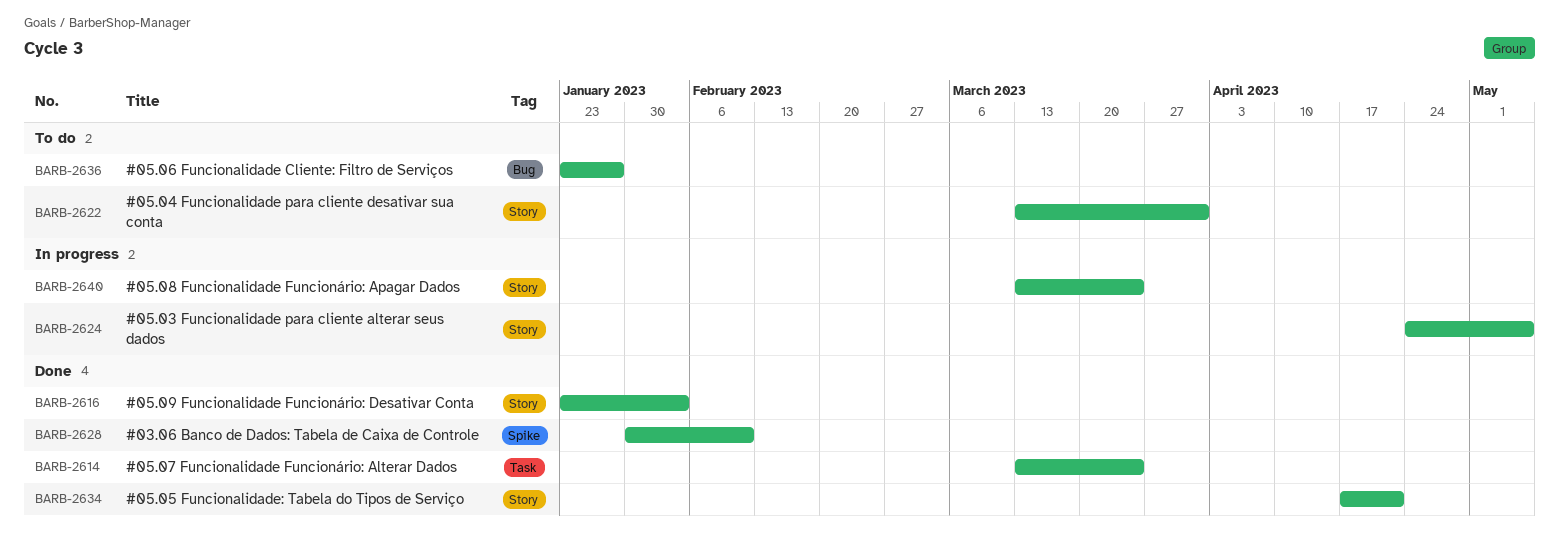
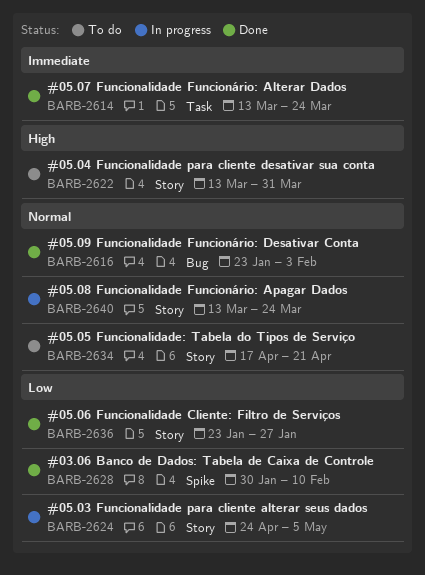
BARB-2616, label: Story -> Bug
BARB-2634, status: Done -> To do
BARB-2636, status: To do -> Done
BARB-2636, label: Bug -> Story

